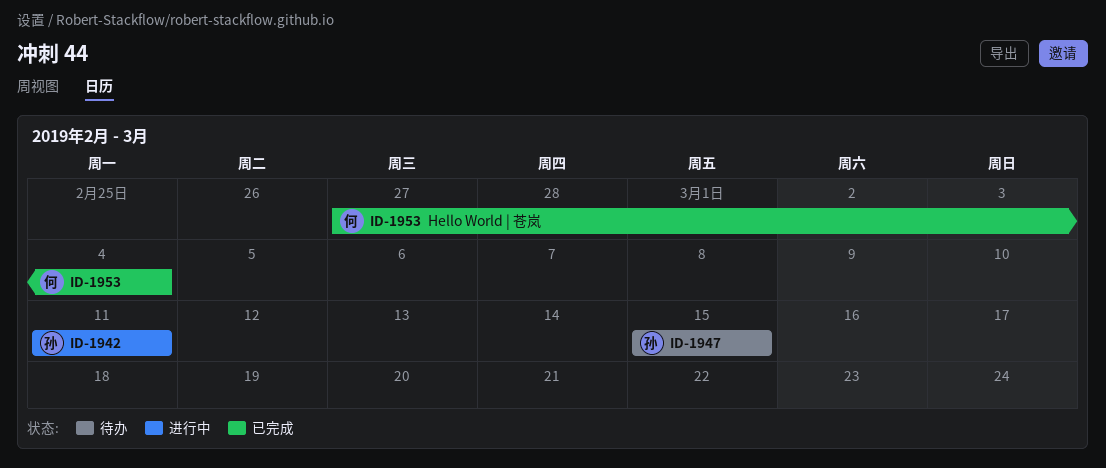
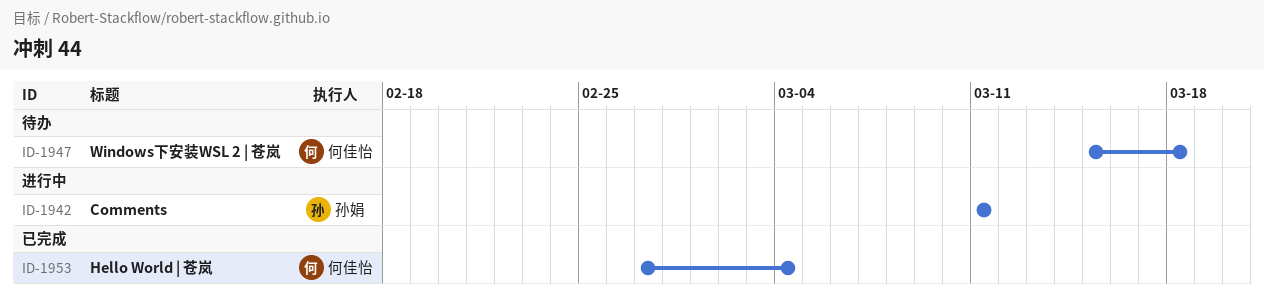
ID-1947, owner: 孙娟 -> 何佳怡
ID-1947, due: Mar 15 -> Mar 18

